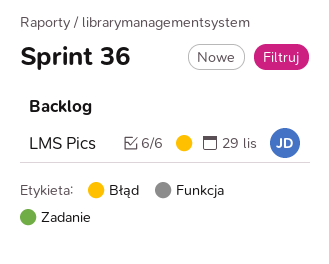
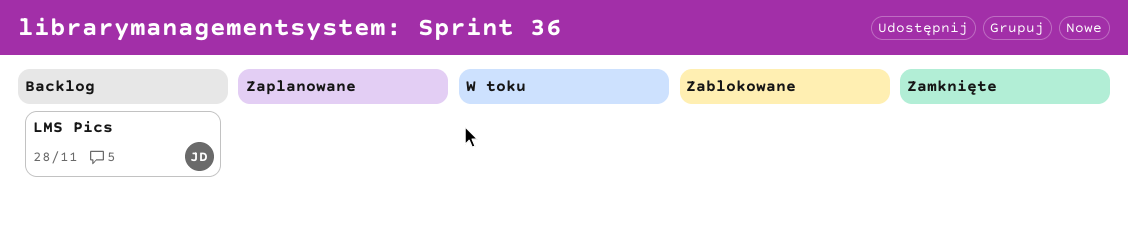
LMS Pics, due: Nov 29 -> Nov 28

